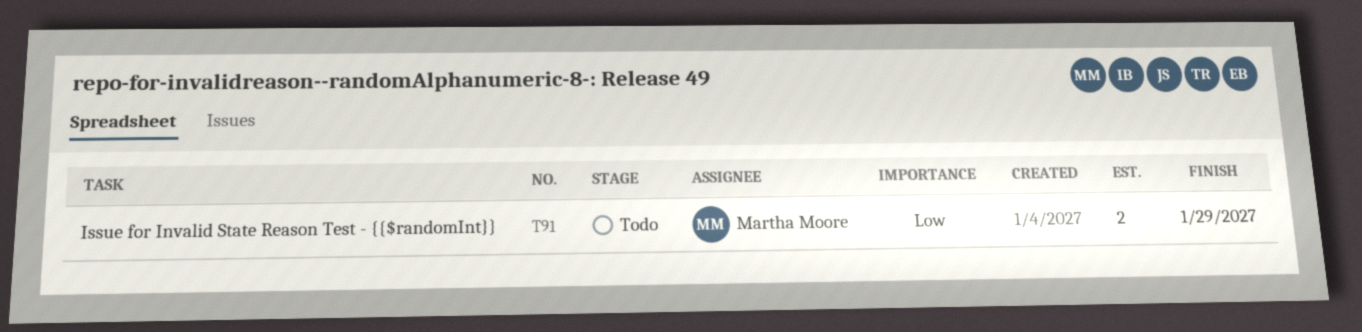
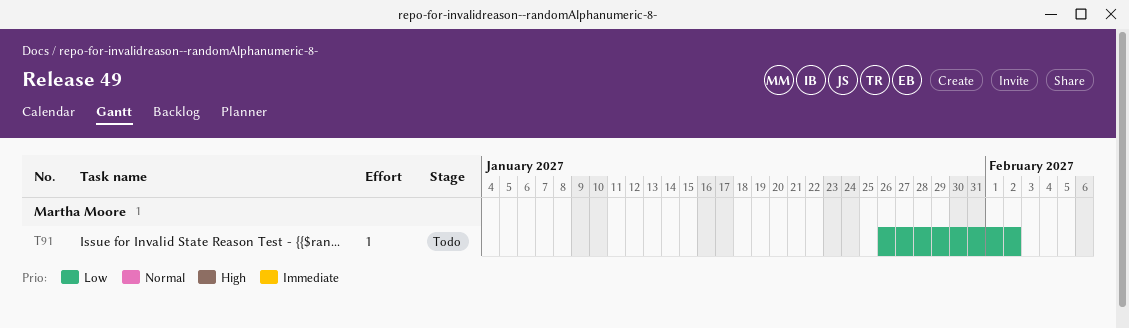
T91, estimate: 2 -> 1
T91, due: Jan 29 -> Feb 2

